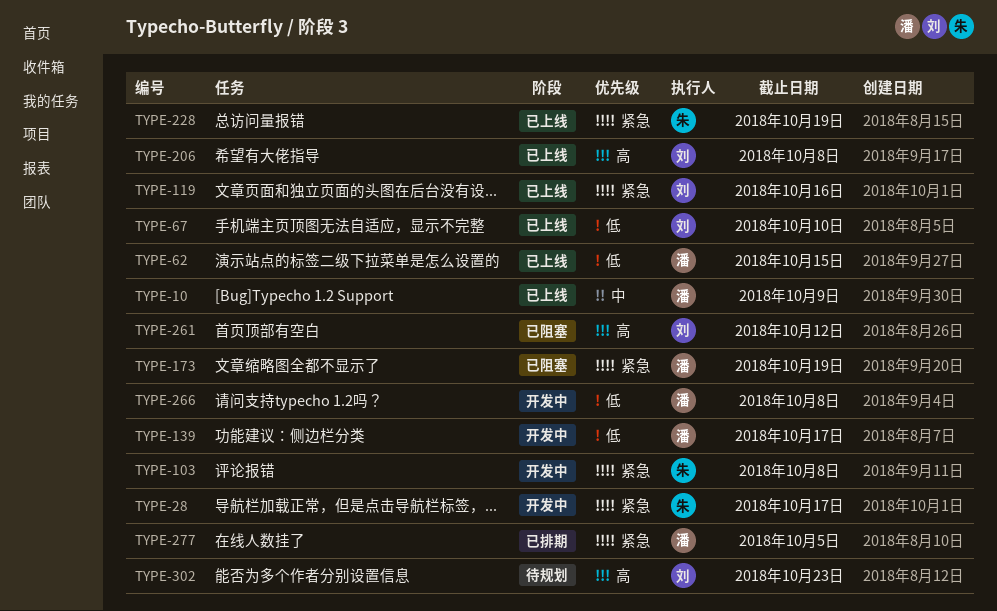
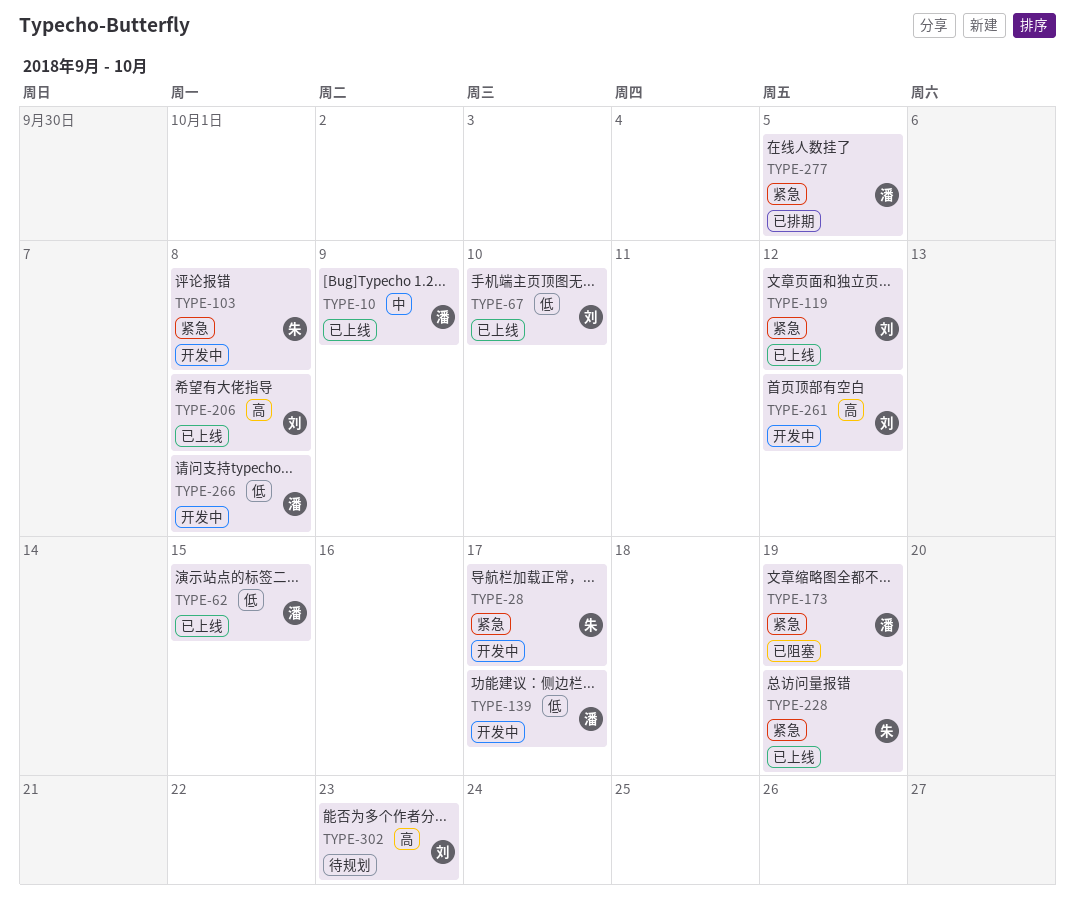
TYPE-119, due: Oct 16 -> Oct 12
TYPE-261, status: 已阻塞 -> 开发中

